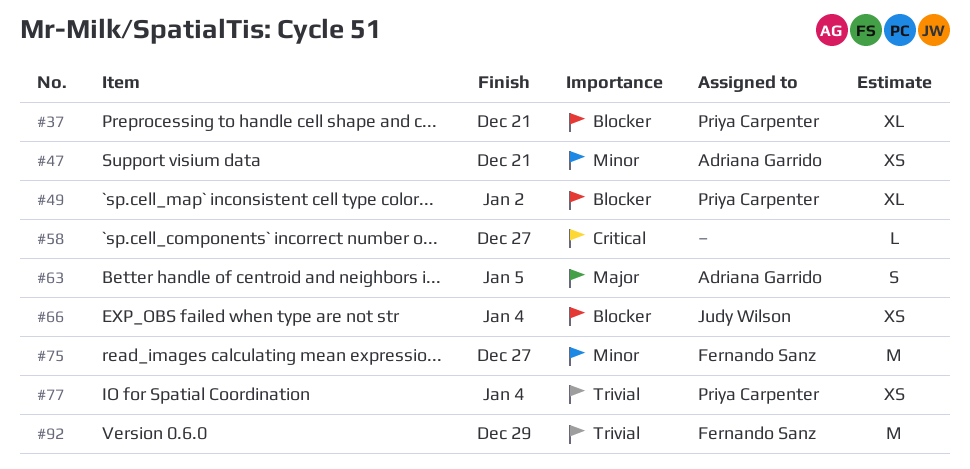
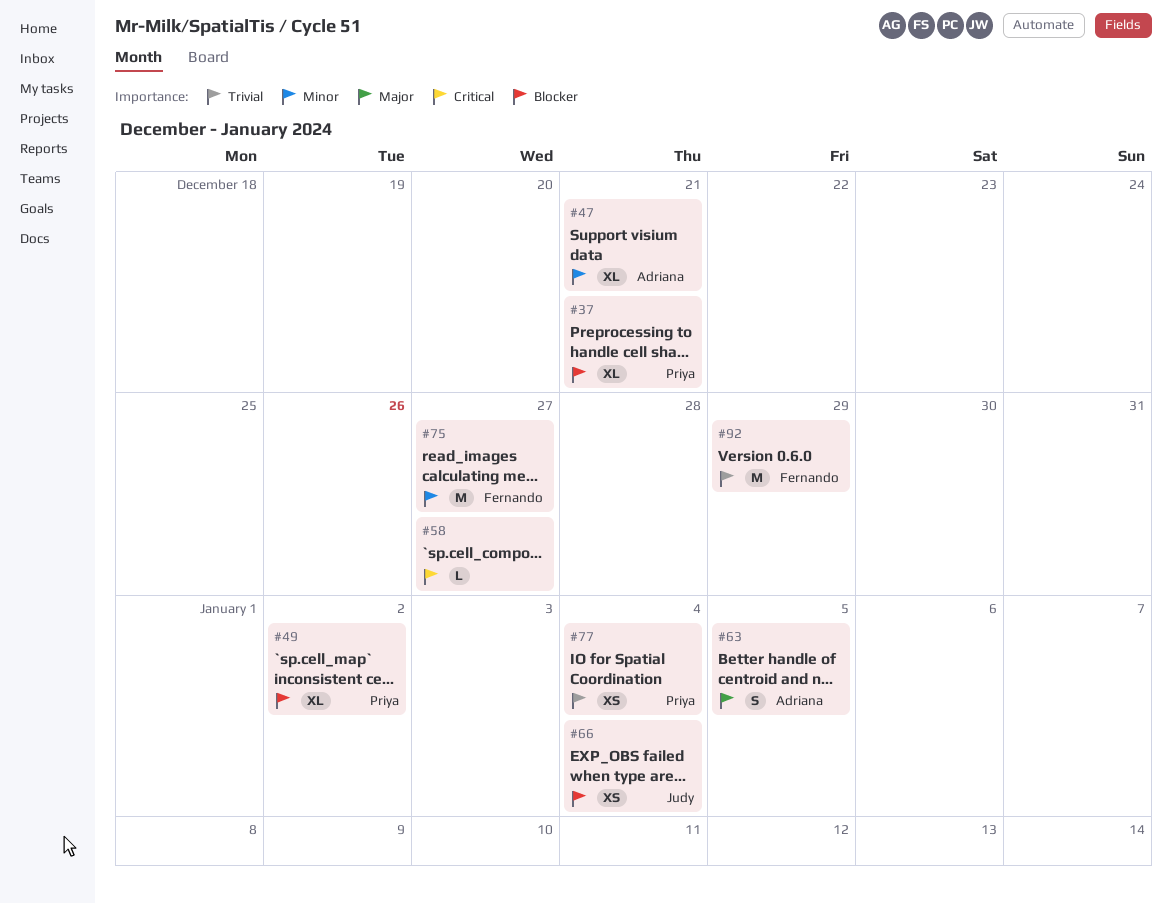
#47, estimate: XS -> XL

